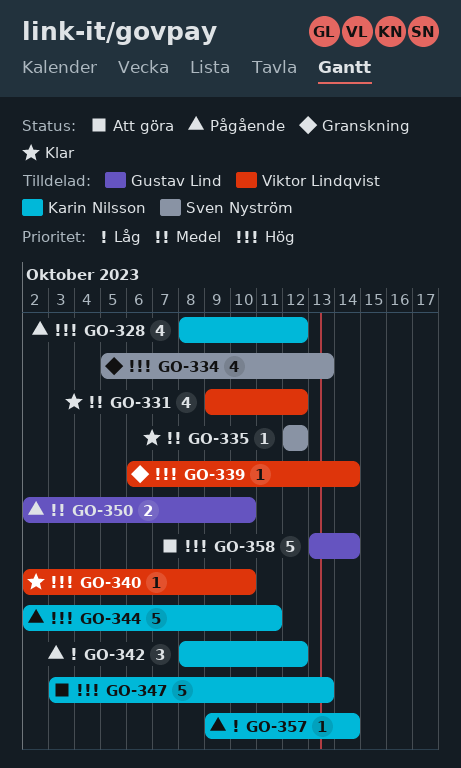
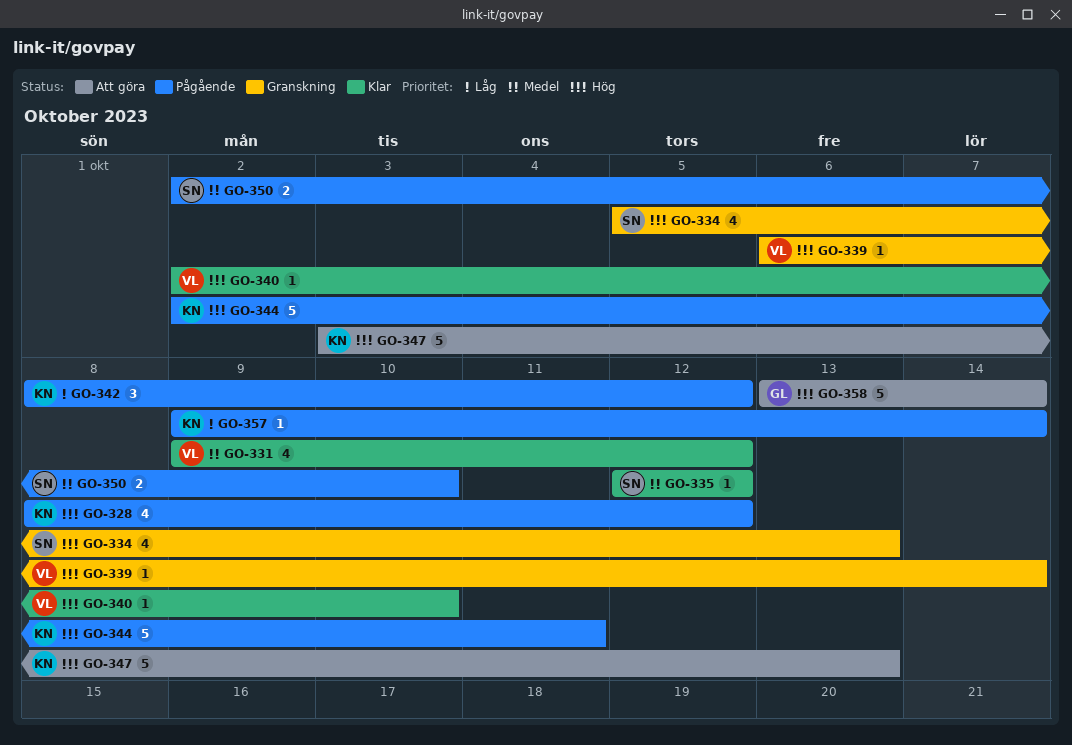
GO-350, owner: Gustav Lind -> Sven Nyström

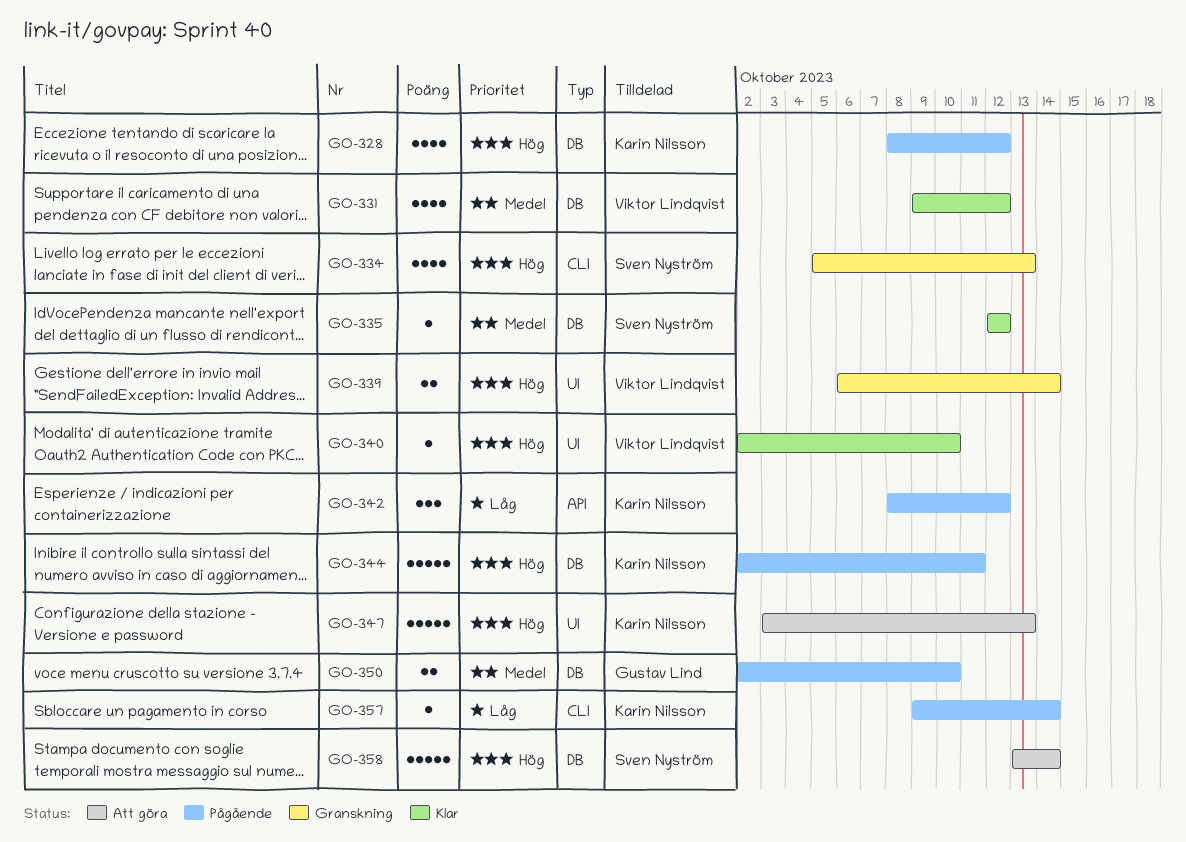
GO-339, estimate: 1 -> 2
GO-350, owner: Sven Nyström -> Gustav Lind
GO-358, owner: Gustav Lind -> Sven Nyström

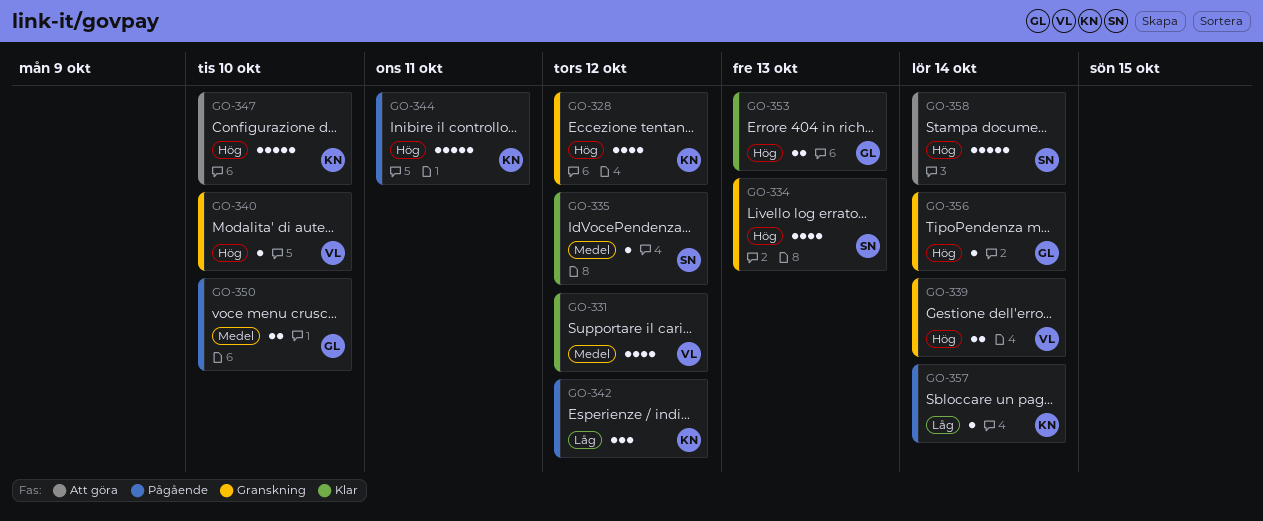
GO-328, status: Pågående -> Granskning
GO-340, status: Klar -> Granskning
GO-347, due: Oct 13 -> Oct 10
GO-353: none -> present
GO-356: none -> present

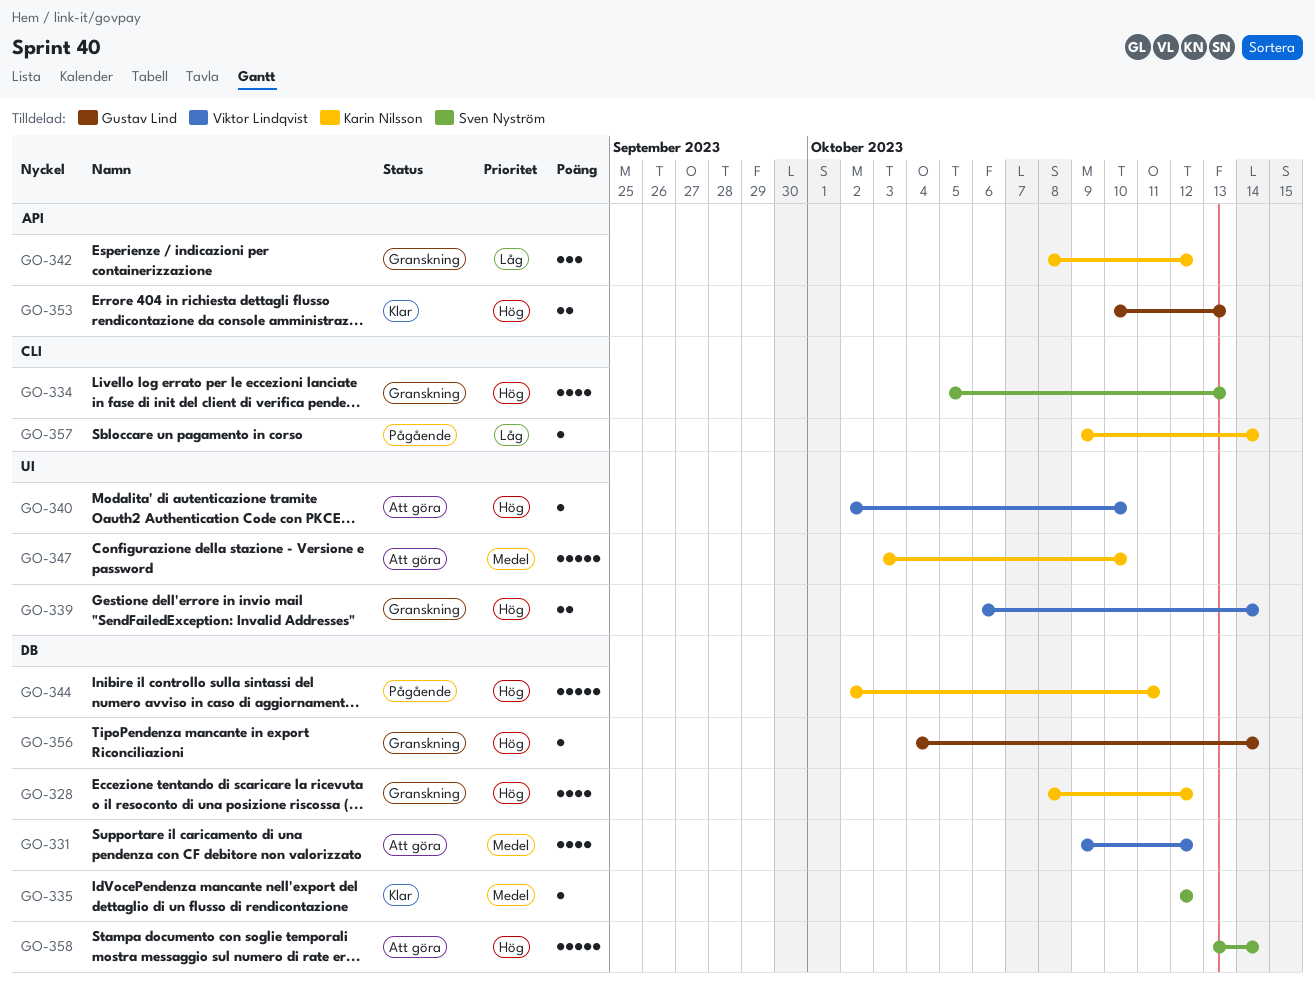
GO-331, status: Klar -> Att göra
GO-340, status: Granskning -> Att göra
GO-342, status: Pågående -> Granskning
GO-347, priority: Hög -> Medel
GO-350: present -> none

